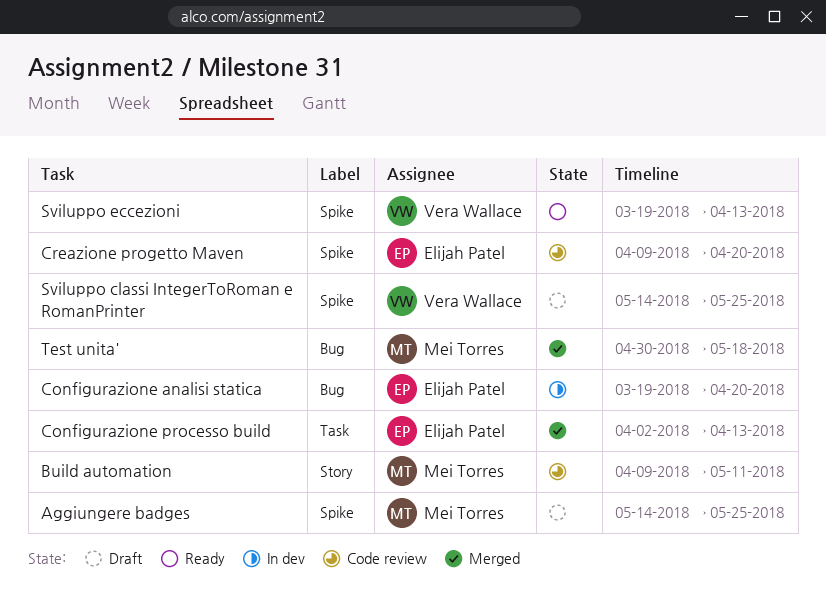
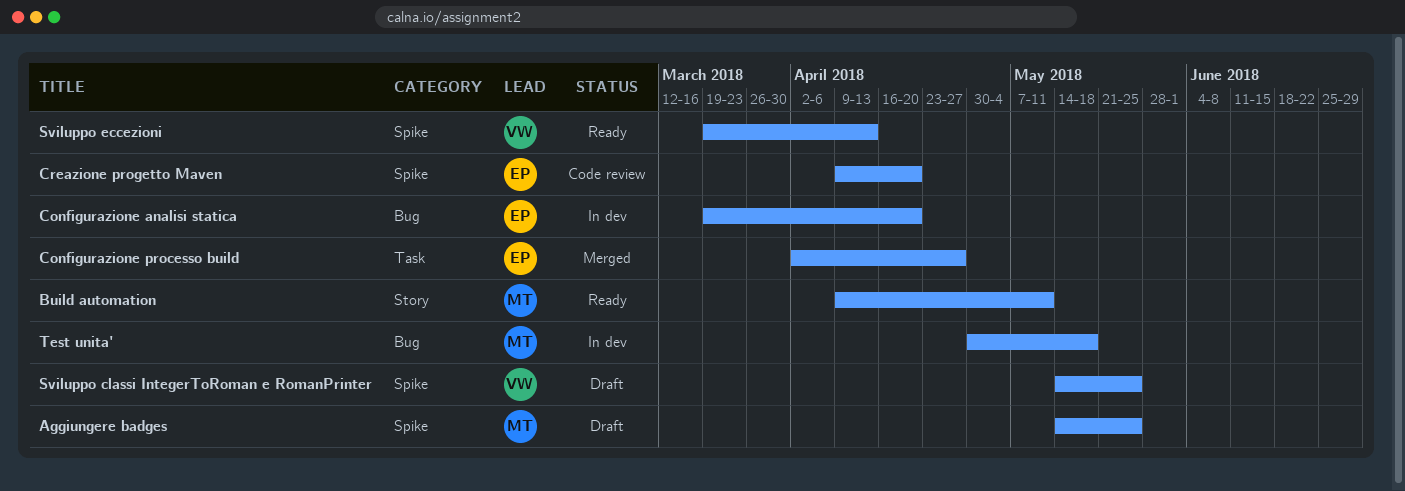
Build automation, status: Code review -> Ready
Configurazione processo build, due: Apr 13 -> Apr 27
Test unita', status: Merged -> In dev

